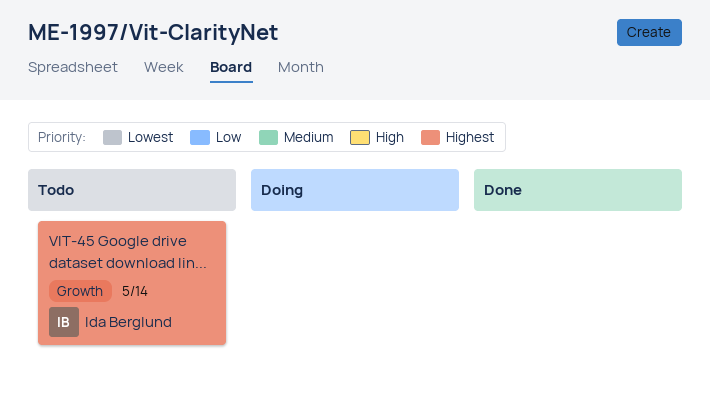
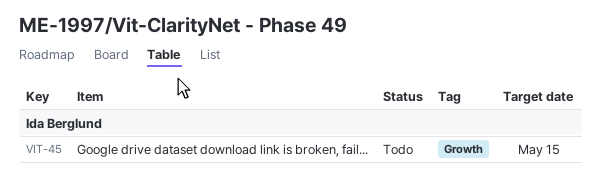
VIT-45, due: May 14 -> May 15

